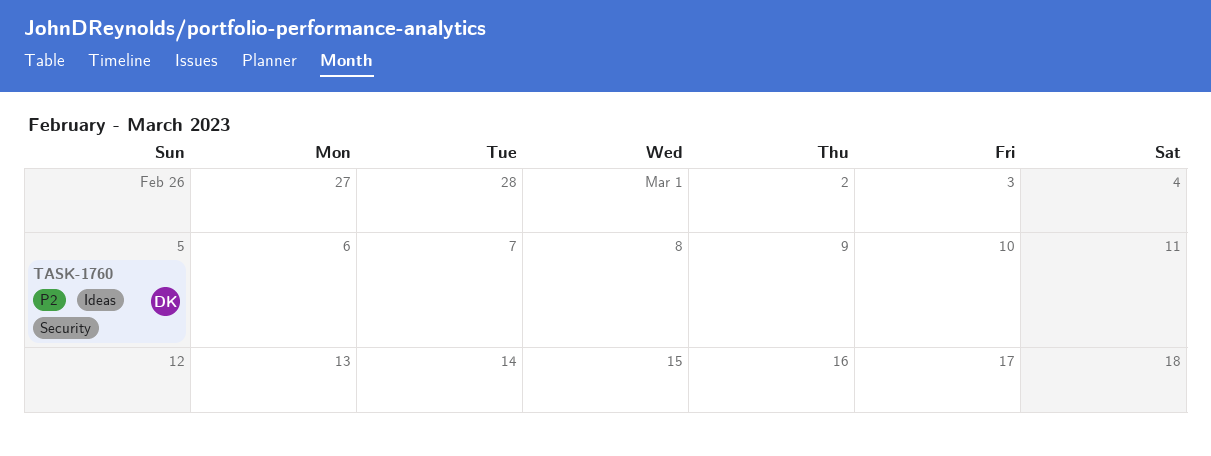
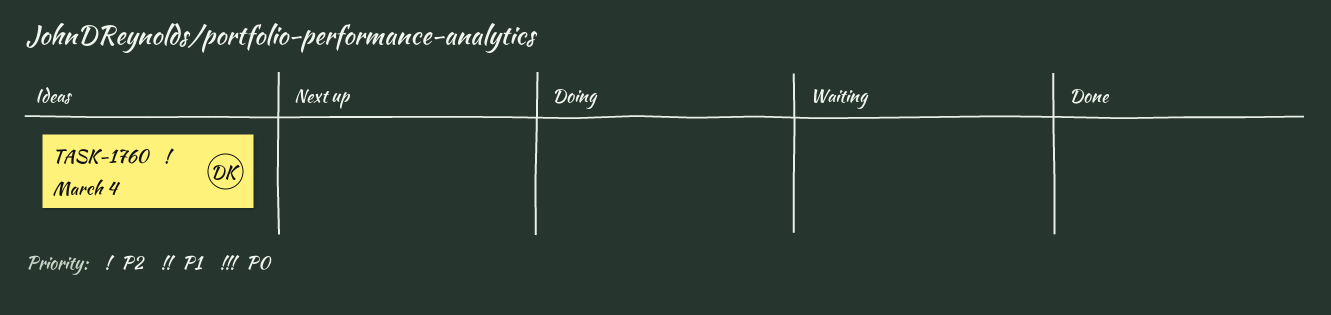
TASK-1760, due: Mar 5 -> Mar 4

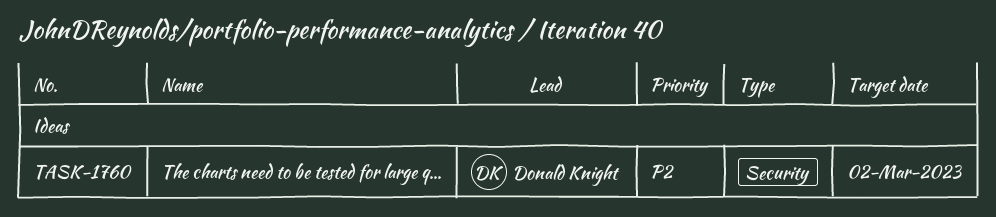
TASK-1760, due: Mar 4 -> Mar 2

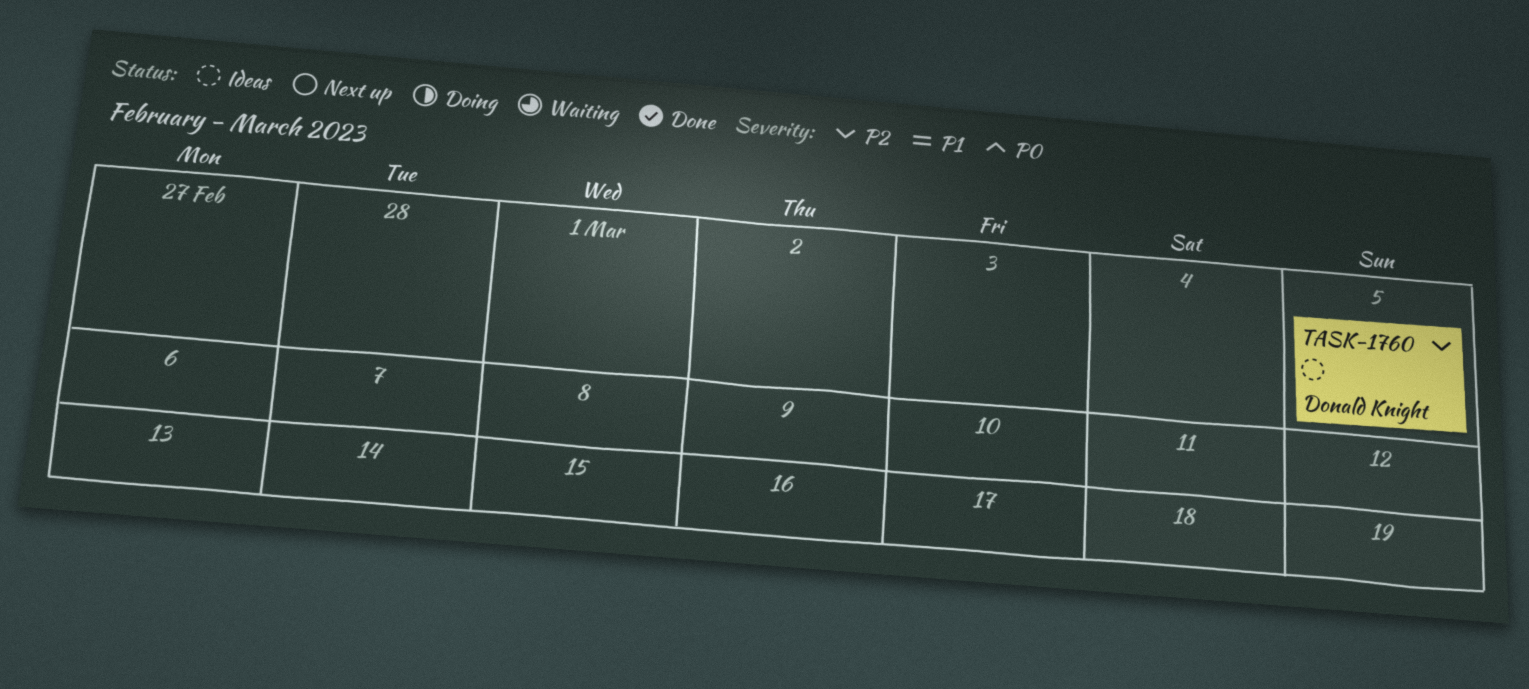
TASK-1760, due: Mar 2 -> Mar 5

